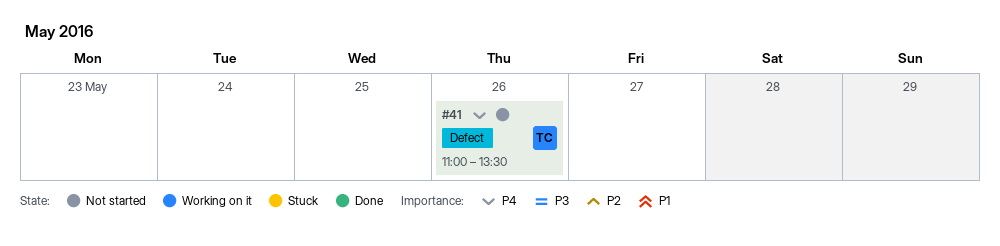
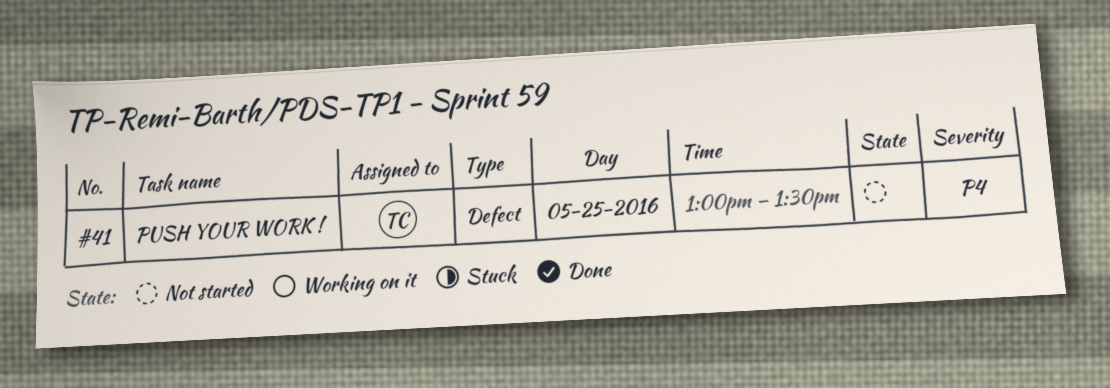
#41, day: May 26 -> May 25
#41, begins: 11:00 -> 13:00

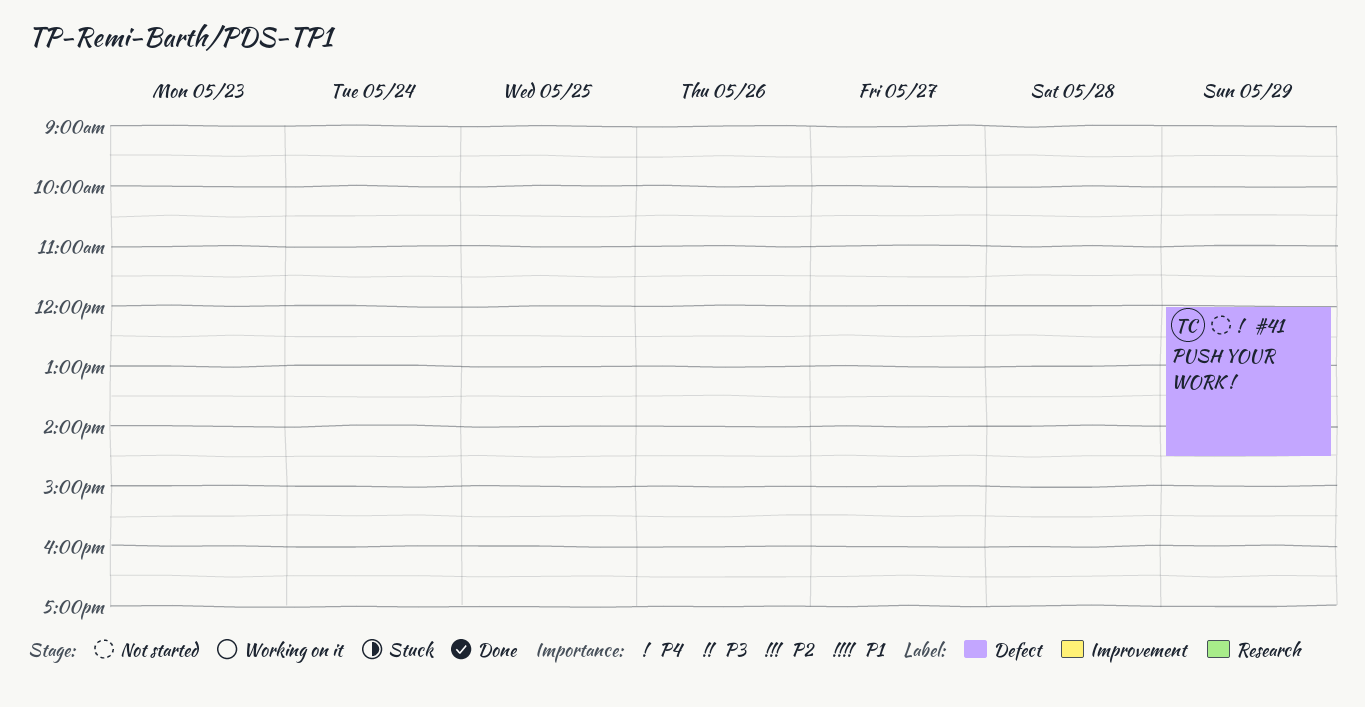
#41, day: May 25 -> May 29
#41, begins: 13:00 -> 12:00
#41, ends: 13:30 -> 14:30

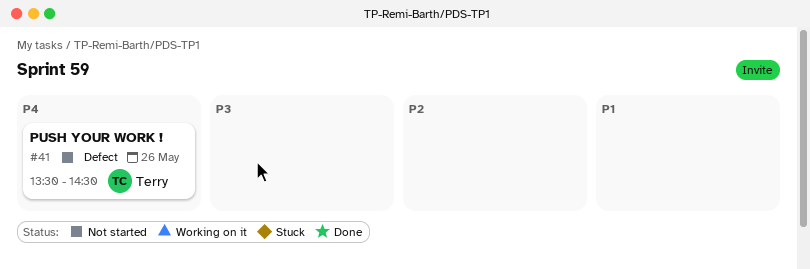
#41, day: May 29 -> May 26
#41, begins: 12:00 -> 13:30

